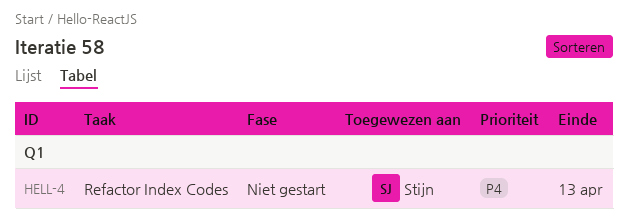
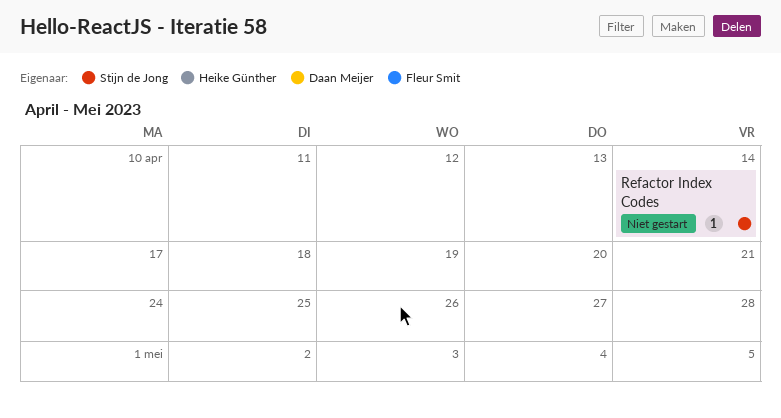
Refactor Index Codes, due: Apr 13 -> Apr 14

